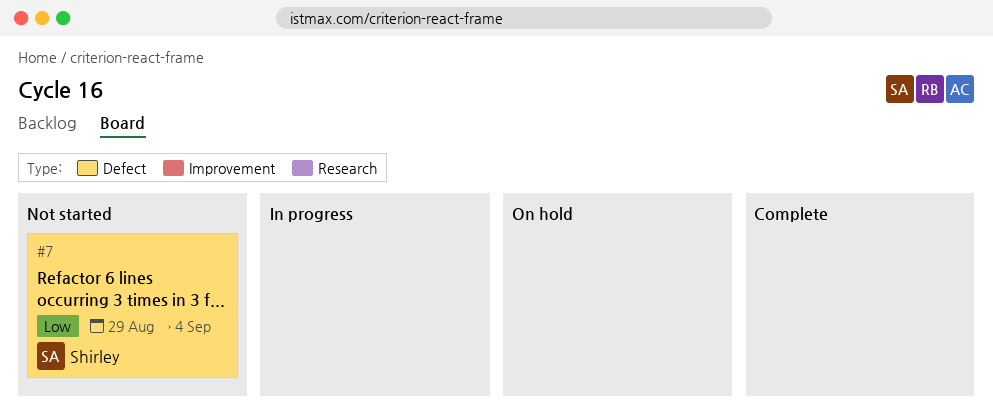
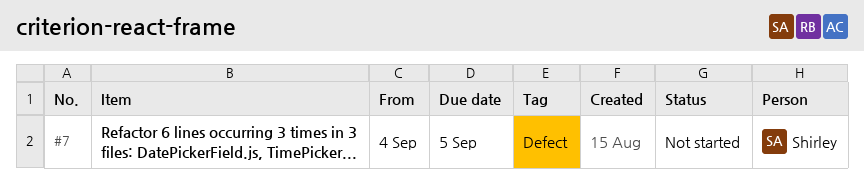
#7, start: Aug 29 -> Sep 4
#7, due: Sep 4 -> Sep 5

